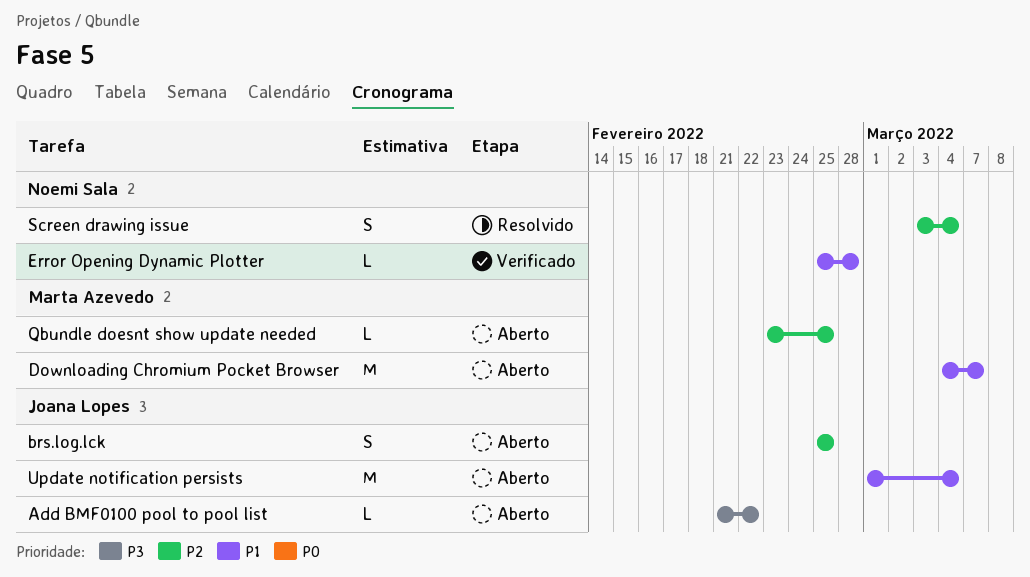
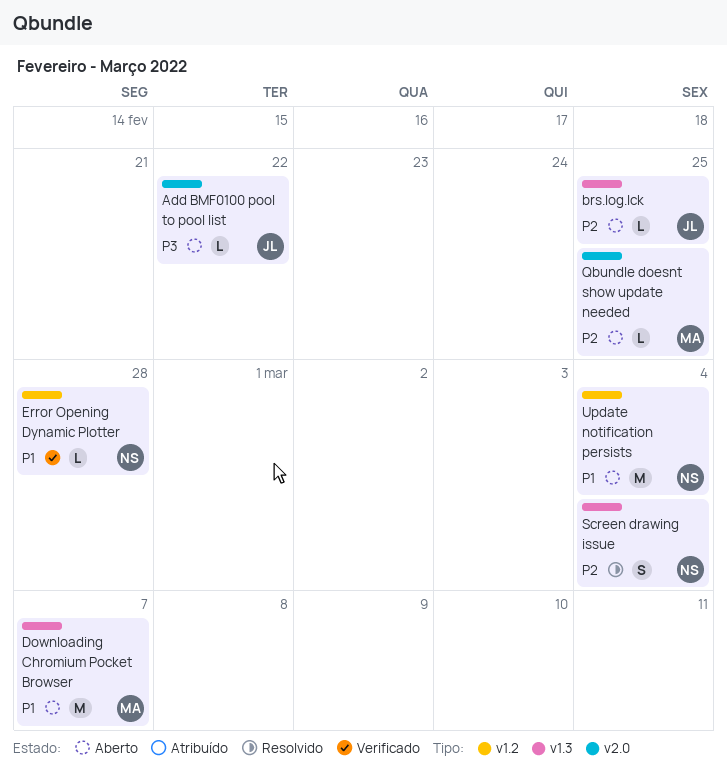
brs.log.lck, estimate: S -> L
Update notification persists, owner: Joana Lopes -> Noemi Sala

